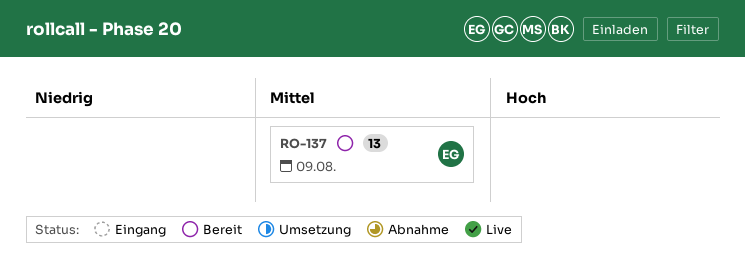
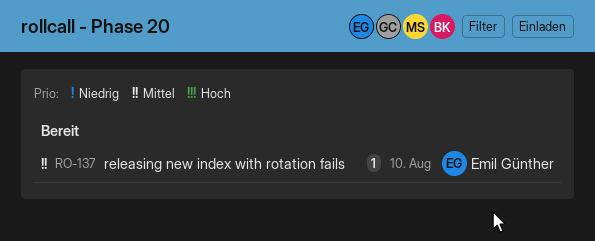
RO-137, estimate: 13 -> 1
RO-137, due: Aug 9 -> Aug 10

